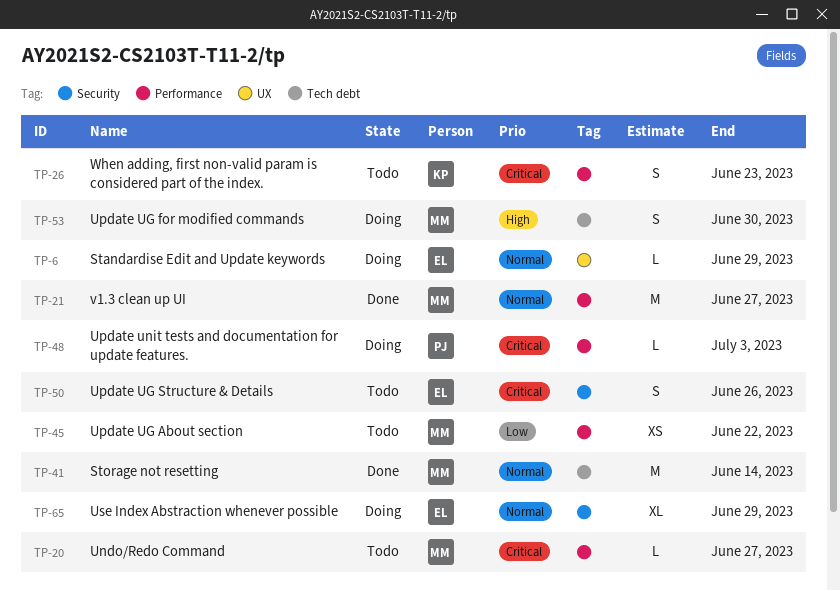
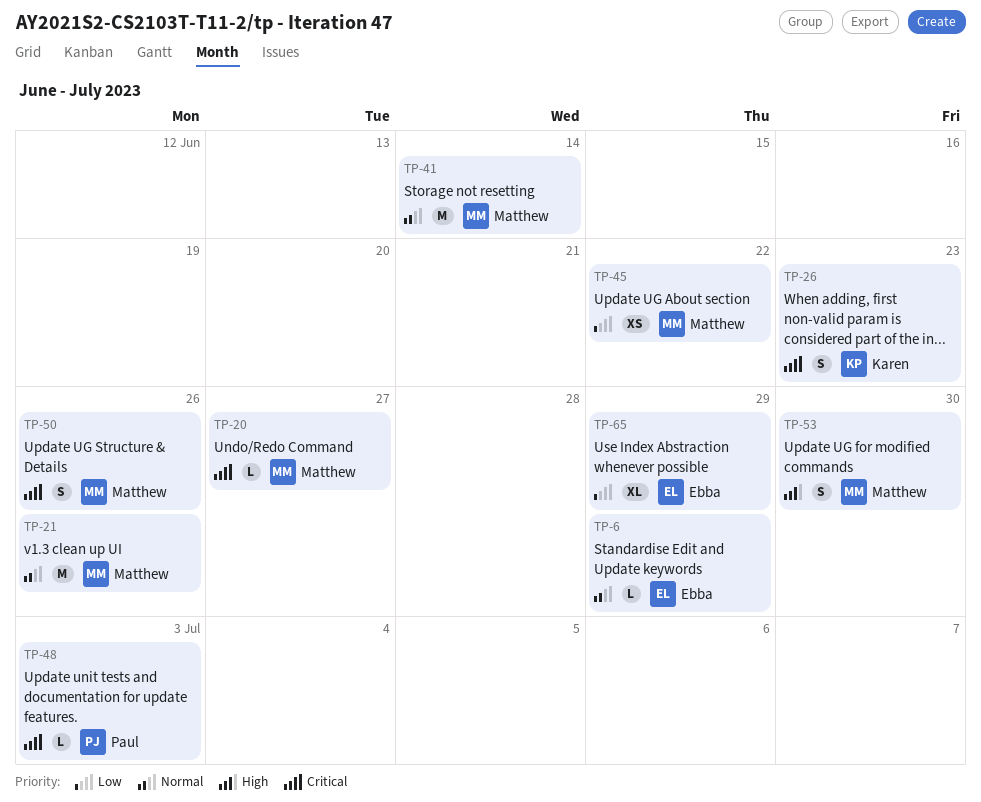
TP-21, due: Jun 27 -> Jun 26
TP-50, owner: Ebba -> Matthew
TP-65, priority: Normal -> Low

